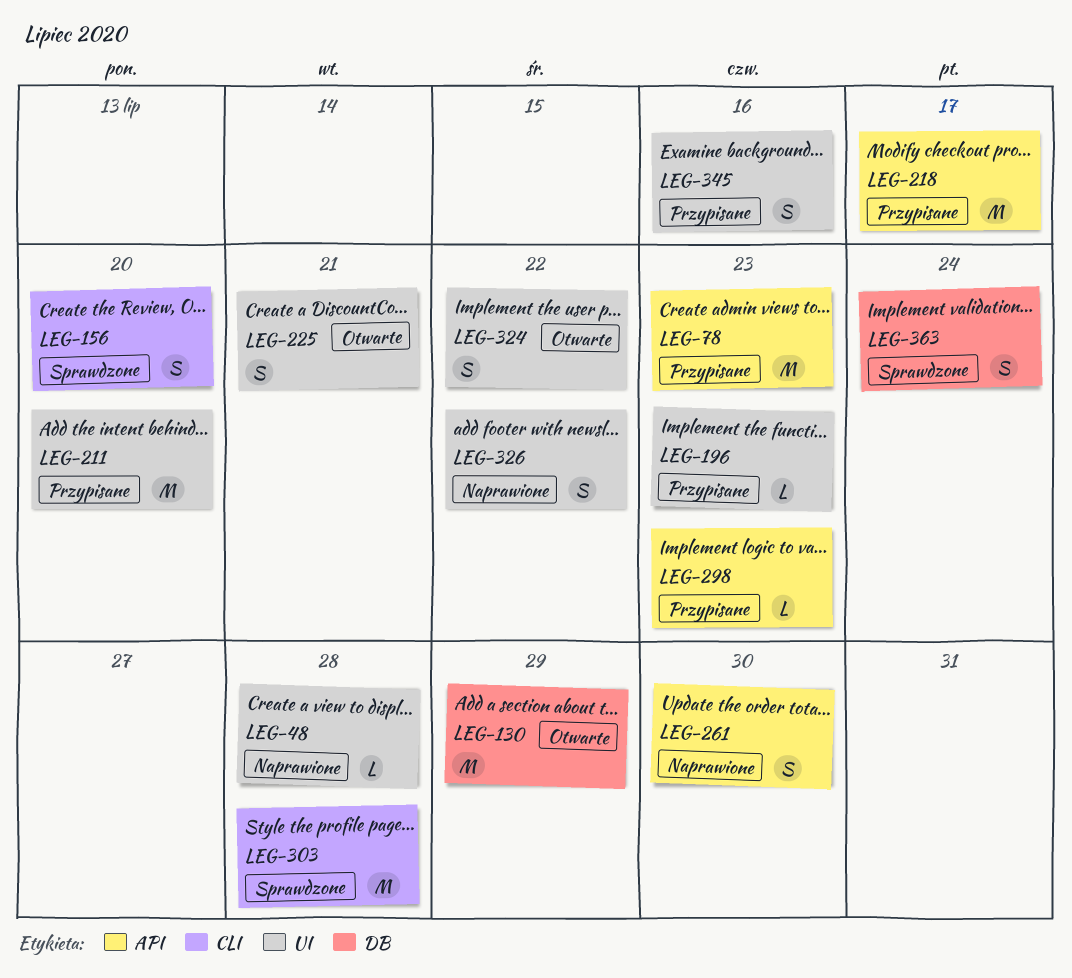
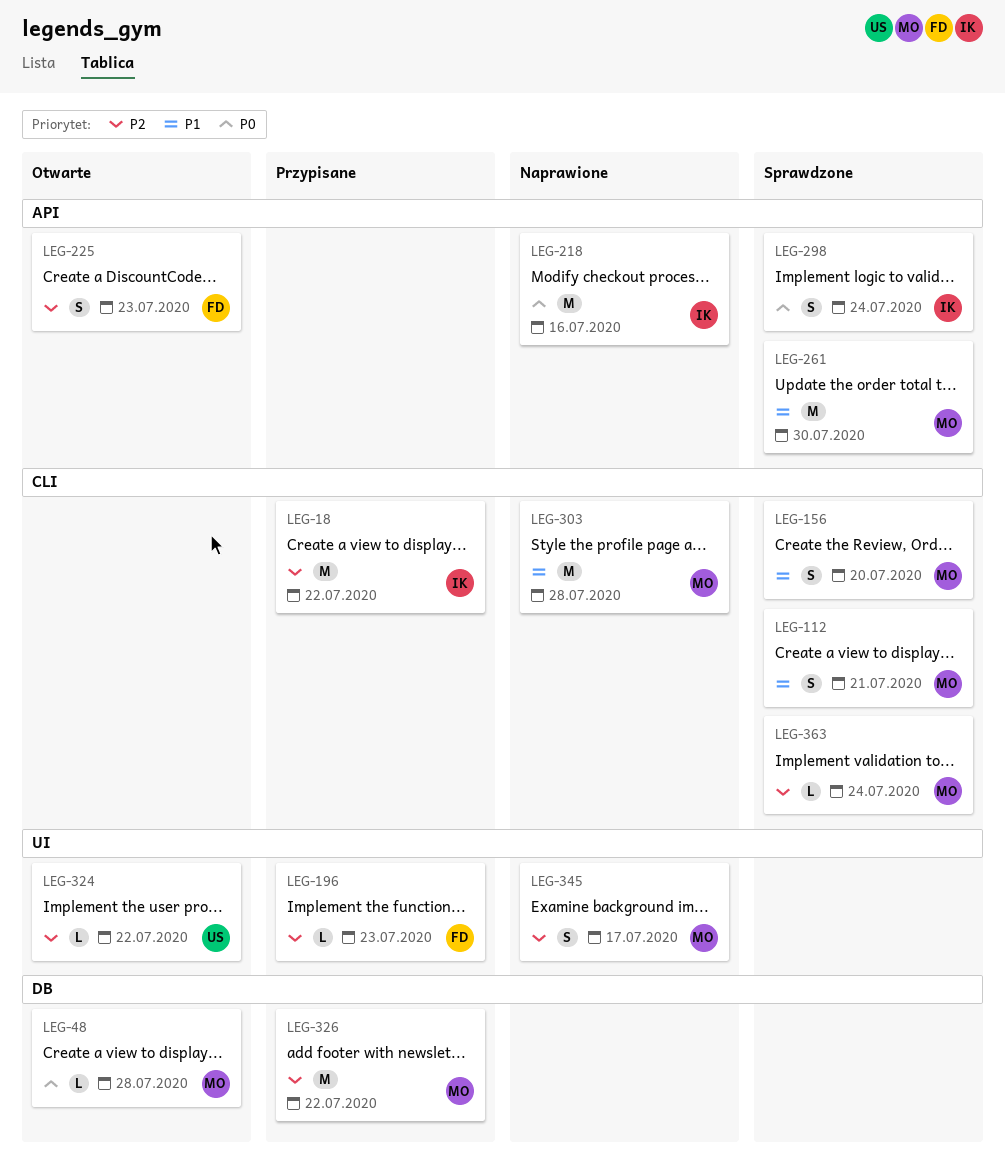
LEG-18: none -> present
LEG-48, status: Naprawione -> Otwarte
LEG-48, label: UI -> DB
LEG-78: present -> none
LEG-112: none -> present
LEG-130: present -> none
LEG-211: present -> none
LEG-218, status: Przypisane -> Naprawione
LEG-218, due: Jul 17 -> Jul 16
LEG-225, label: UI -> API
LEG-225, due: Jul 21 -> Jul 23
LEG-261, status: Naprawione -> Sprawdzone
LEG-261, estimate: S -> M
LEG-298, status: Przypisane -> Sprawdzone
LEG-298, estimate: L -> S
LEG-298, due: Jul 23 -> Jul 24
LEG-303, status: Sprawdzone -> Naprawione
LEG-324, estimate: S -> L
LEG-326, status: Naprawione -> Przypisane
LEG-326, label: UI -> DB
LEG-326, estimate: S -> M
LEG-345, status: Przypisane -> Naprawione
LEG-345, due: Jul 16 -> Jul 17
LEG-363, label: DB -> CLI
LEG-363, estimate: S -> L

